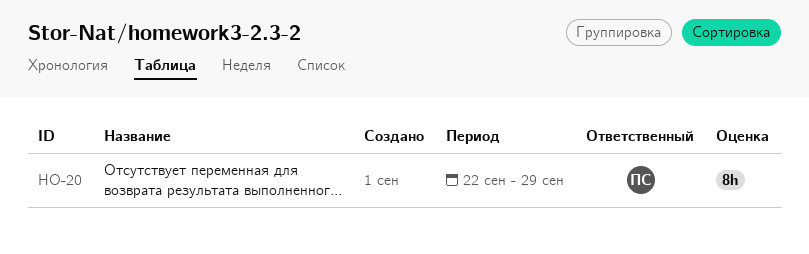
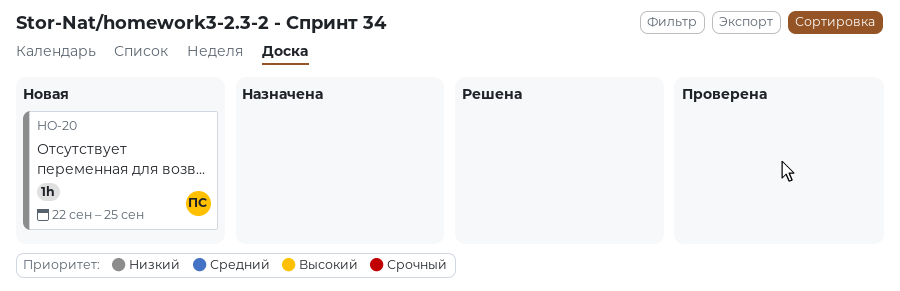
HO-20, estimate: 8h -> 1h
HO-20, due: Sep 29 -> Sep 25

